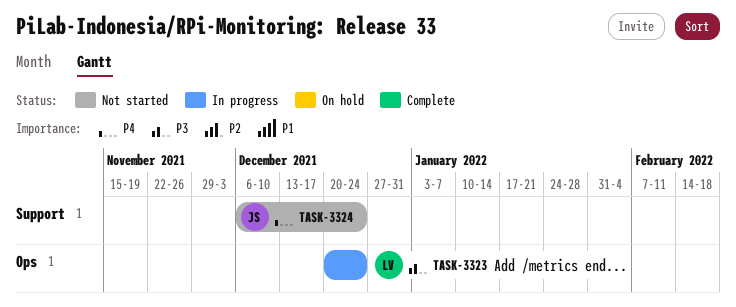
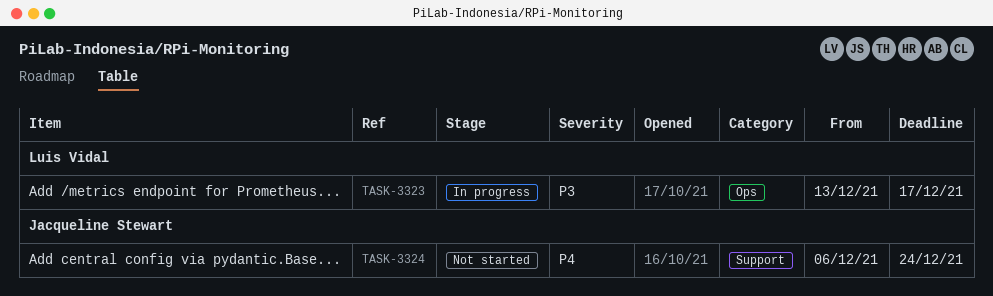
TASK-3323, start: Dec 20 -> Dec 13
TASK-3323, due: Dec 24 -> Dec 17

